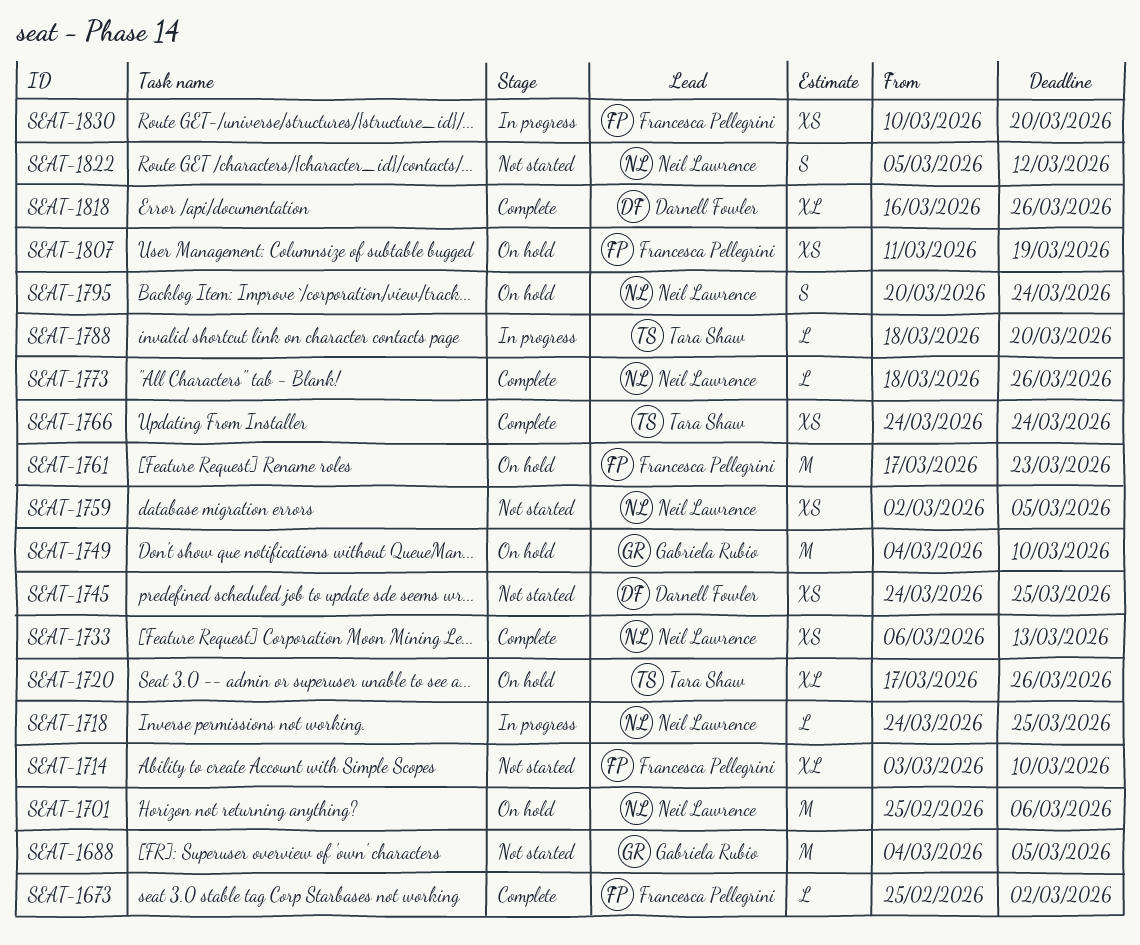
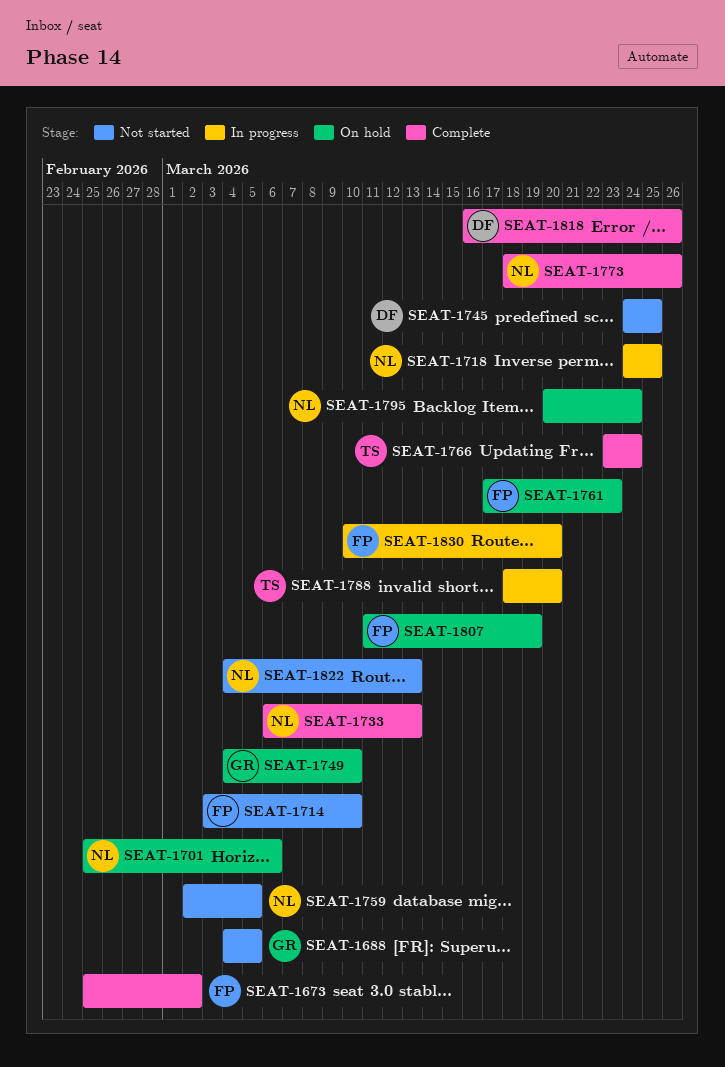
SEAT-1720: present -> none
SEAT-1766, start: Mar 24 -> Mar 23
SEAT-1822, start: Mar 5 -> Mar 4
SEAT-1822, due: Mar 12 -> Mar 13

